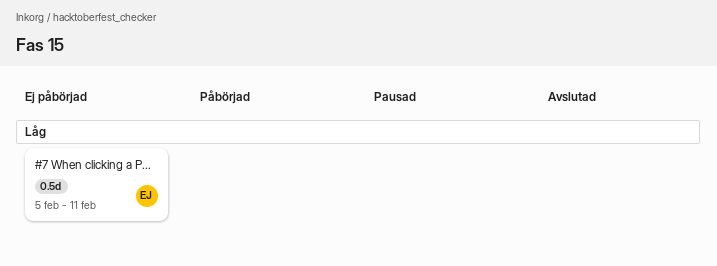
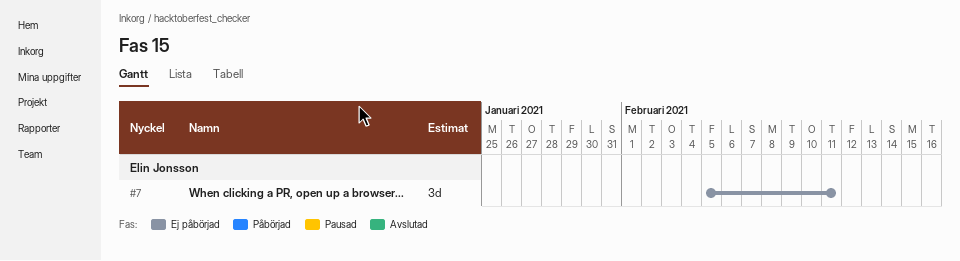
#7, estimate: 0.5d -> 3d

